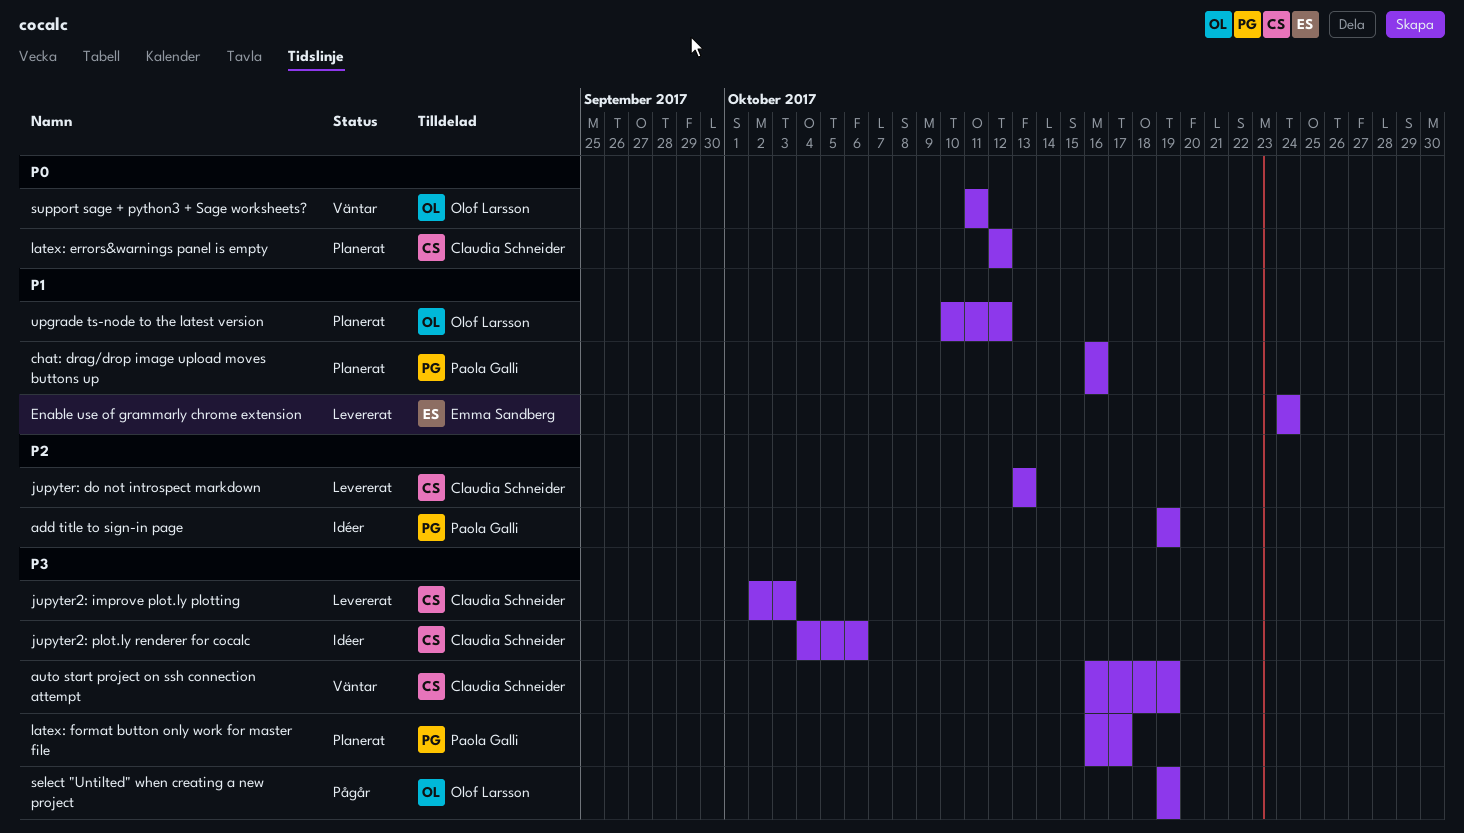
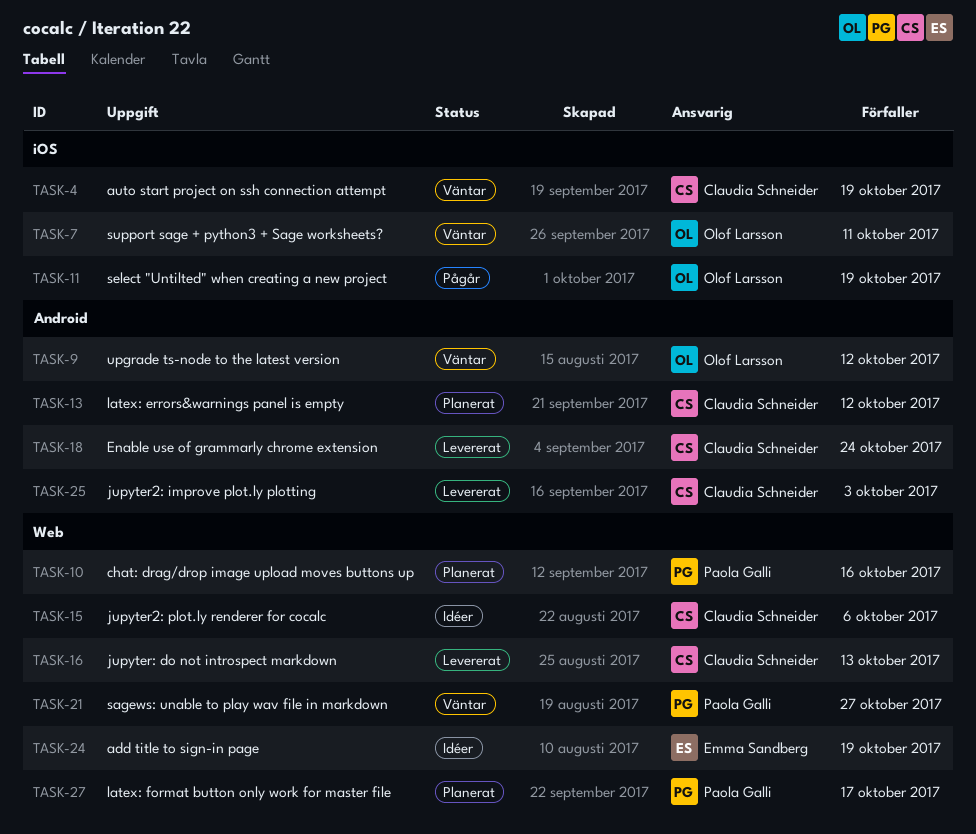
add title to sign-in page, owner: Paola Galli -> Emma Sandberg
Enable use of grammarly chrome extension, owner: Emma Sandberg -> Claudia Schneider
sagews: unable to play wav file in markdown: none -> present
upgrade ts-node to the latest version, status: Planerat -> Väntar

